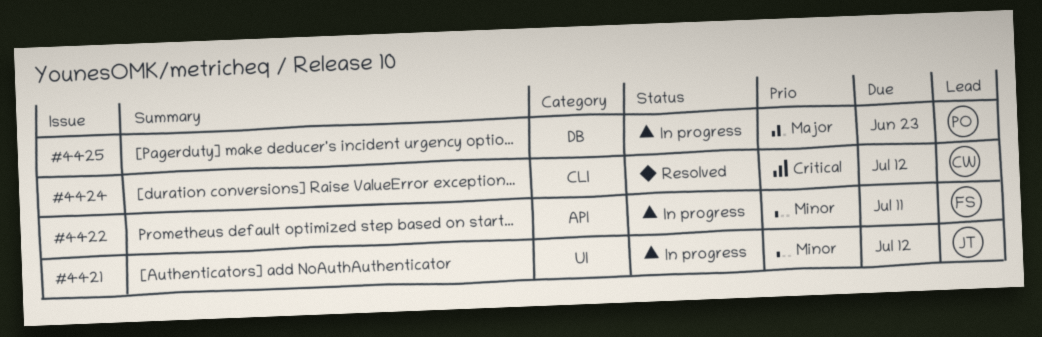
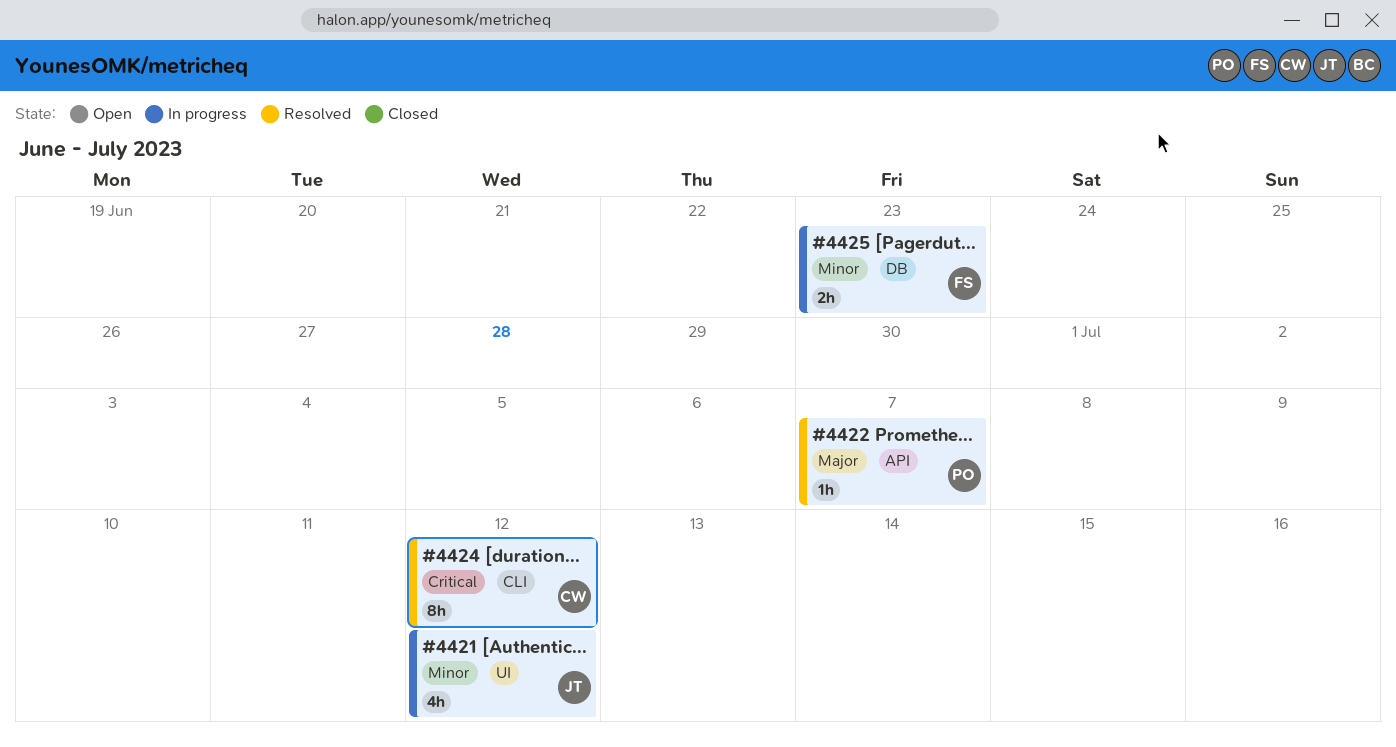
#4422, status: In progress -> Resolved
#4422, owner: FS -> PO
#4422, priority: Minor -> Major
#4422, due: Jul 11 -> Jul 7
#4425, owner: PO -> FS
#4425, priority: Major -> Minor

